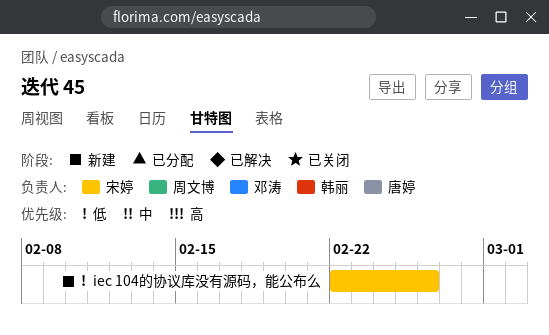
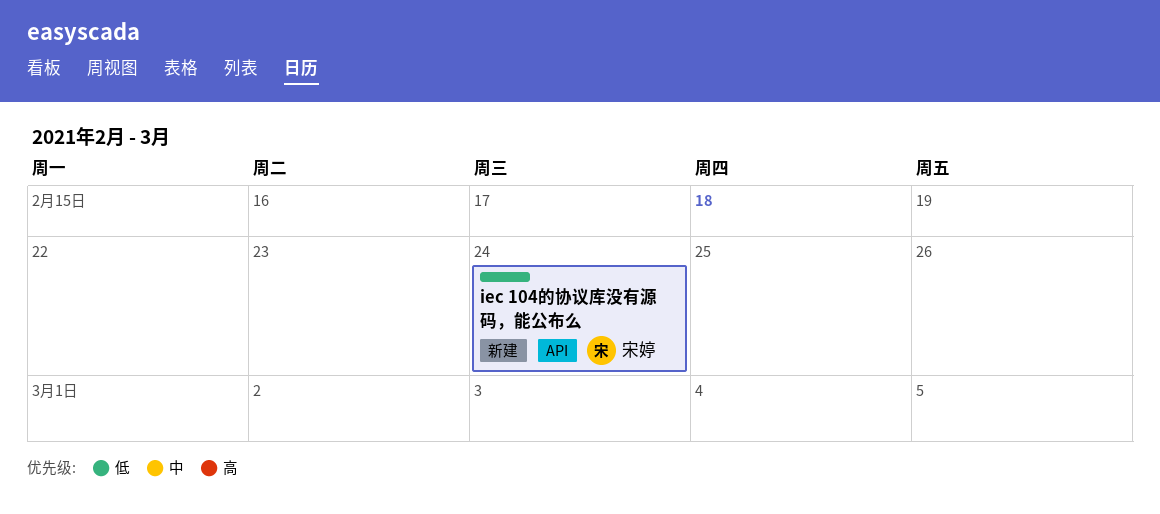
iec 104的协议库没有源码，能公布么, due: Feb 26 -> Feb 24

